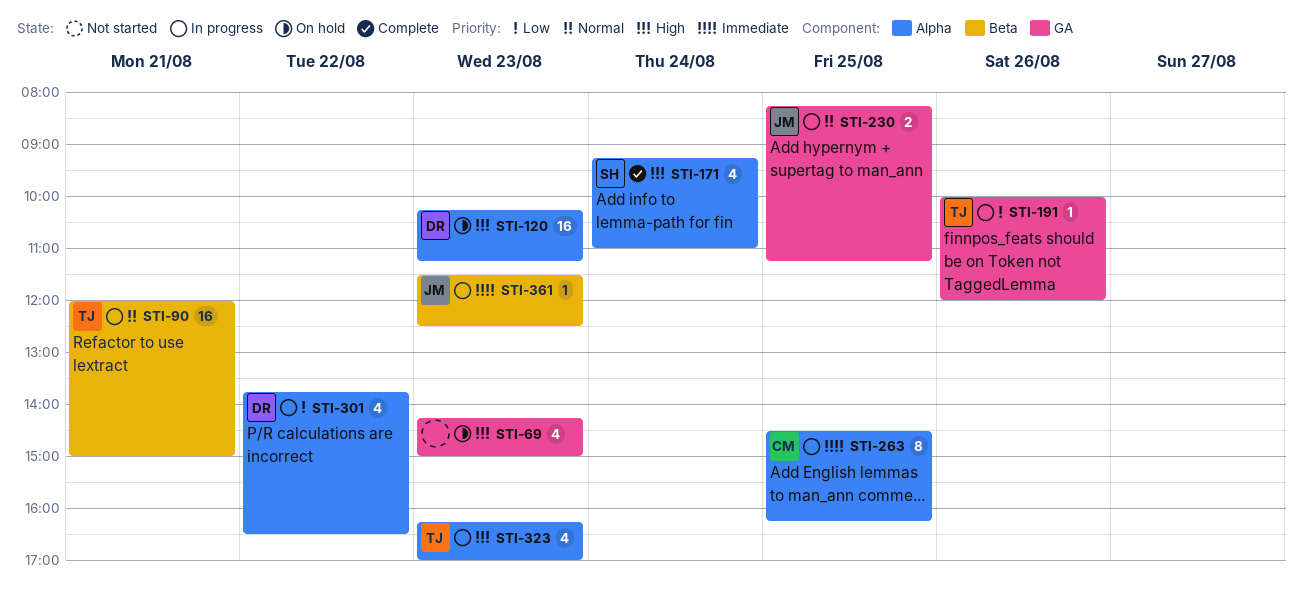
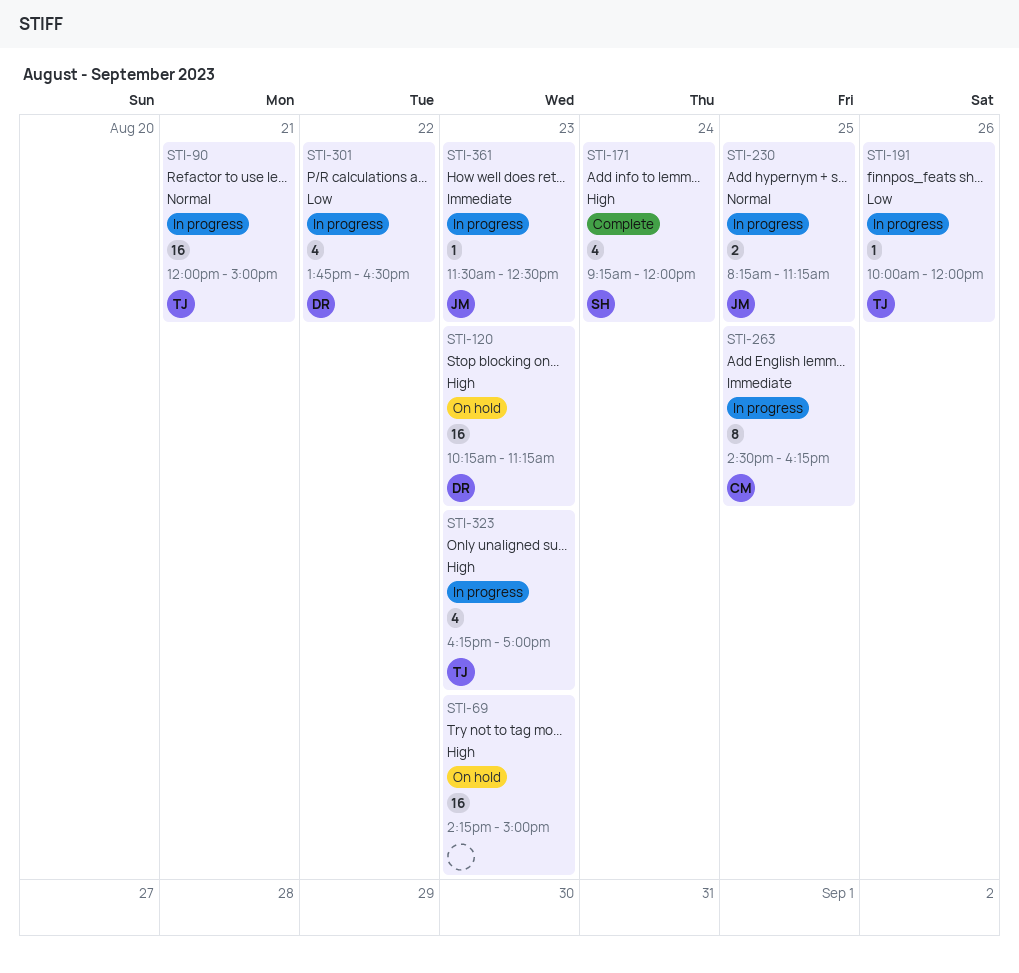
STI-69, estimate: 4 -> 16
STI-171, ends: 11:00 -> 12:00

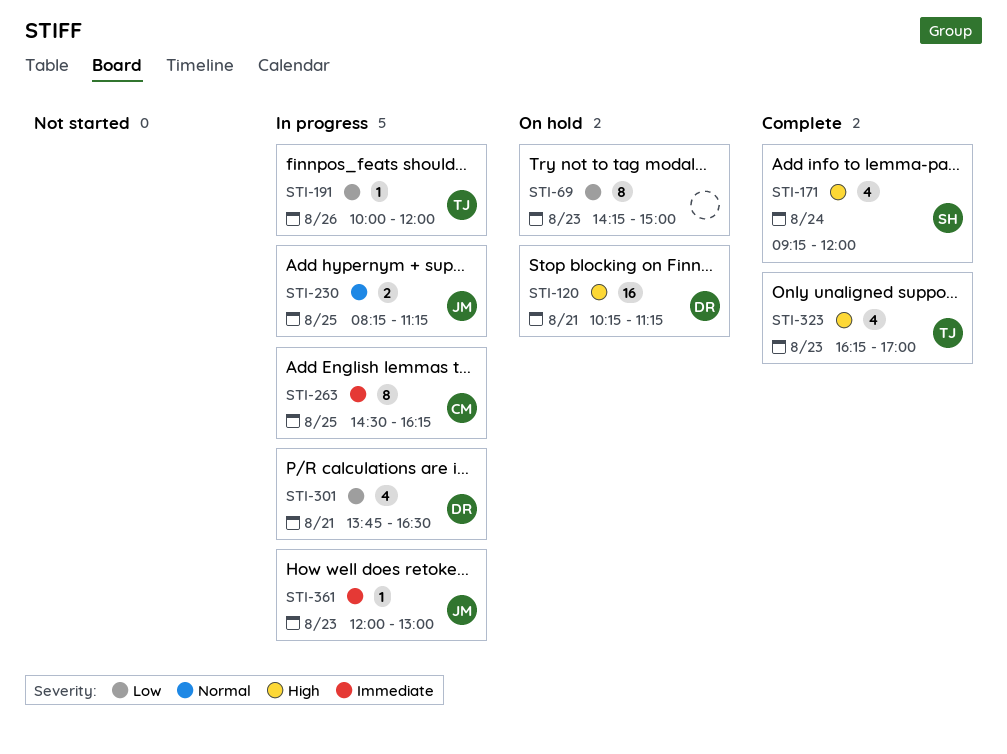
STI-69, priority: High -> Low
STI-69, estimate: 16 -> 8
STI-90: present -> none
STI-120, day: Aug 23 -> Aug 21
STI-301, day: Aug 22 -> Aug 21
STI-323, status: In progress -> Complete
STI-361, begins: 11:30 -> 12:00
STI-361, ends: 12:30 -> 13:00

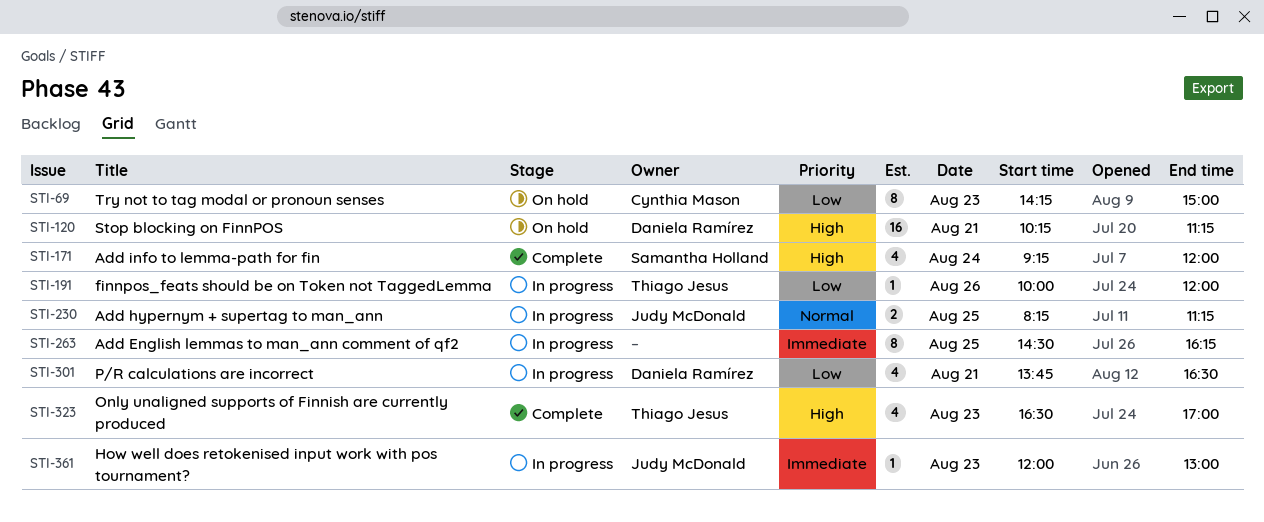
STI-69, owner: none -> Cynthia Mason
STI-263, owner: Cynthia Mason -> none
STI-323, begins: 16:15 -> 16:30

